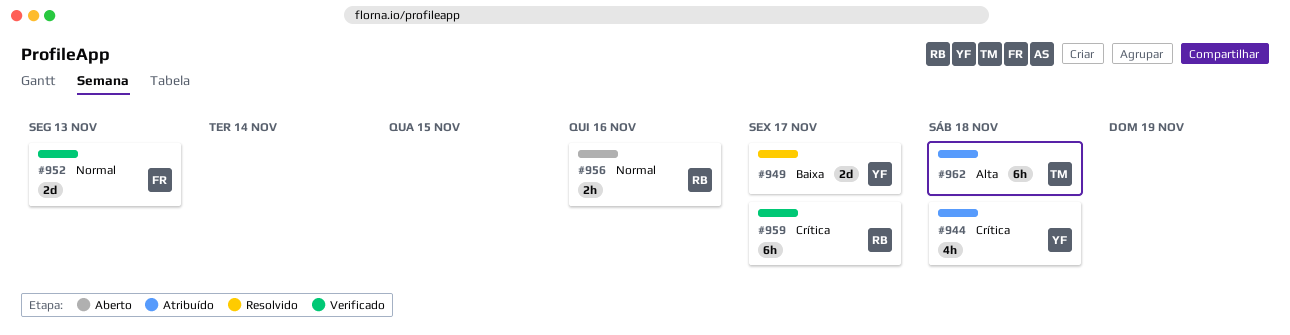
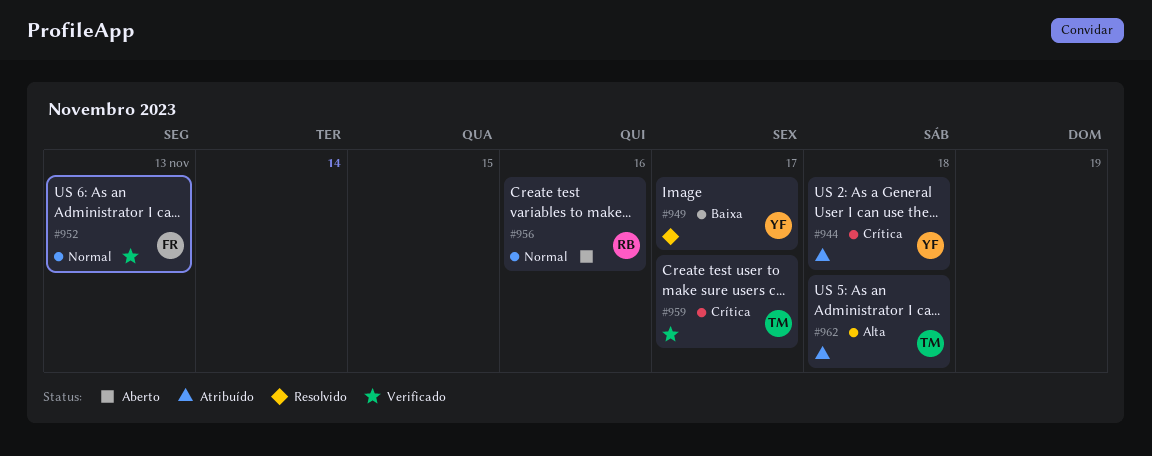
#959, owner: RB -> TM

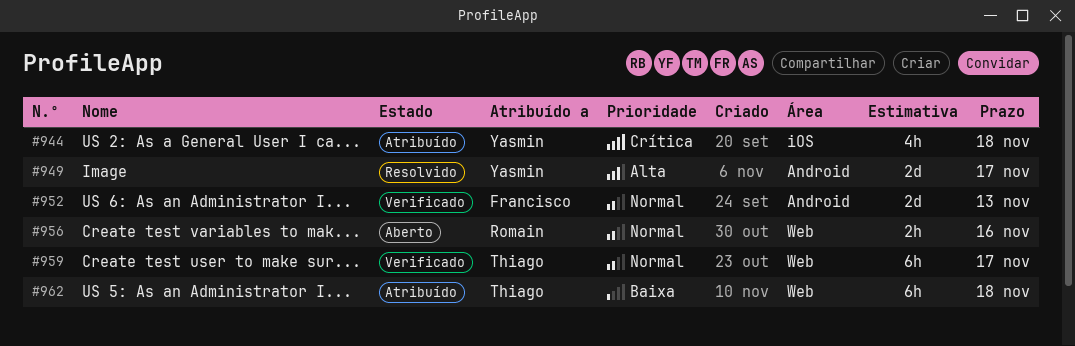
#949, priority: Baixa -> Alta
#959, priority: Crítica -> Normal
#962, priority: Alta -> Baixa

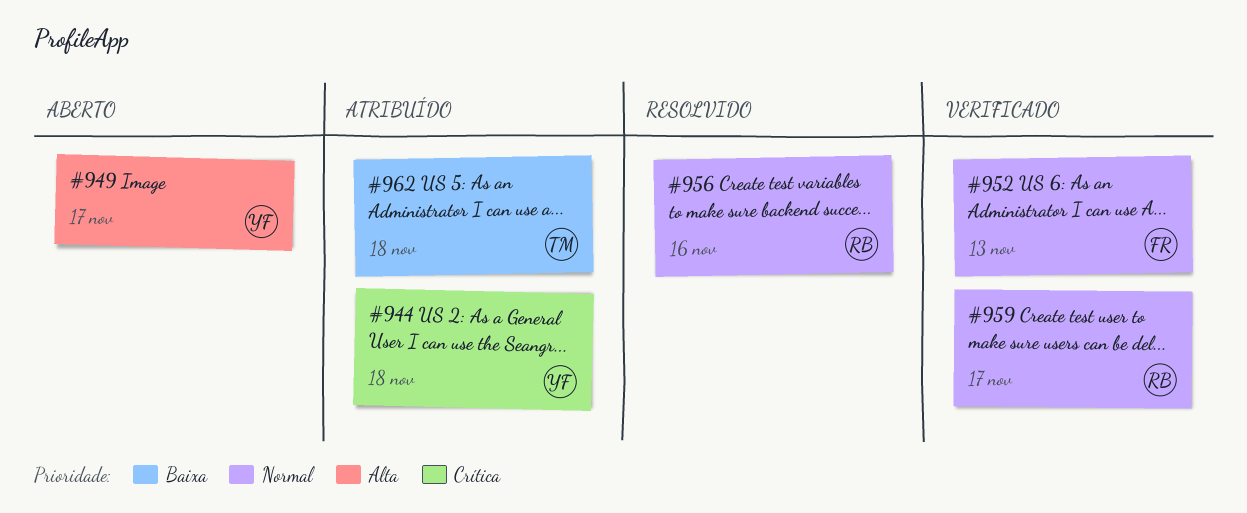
#949, status: Resolvido -> Aberto
#956, status: Aberto -> Resolvido
#959, owner: Thiago -> Romain

